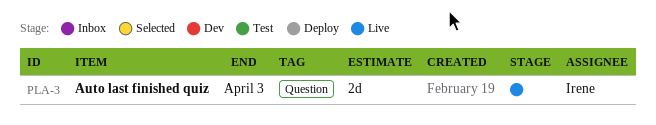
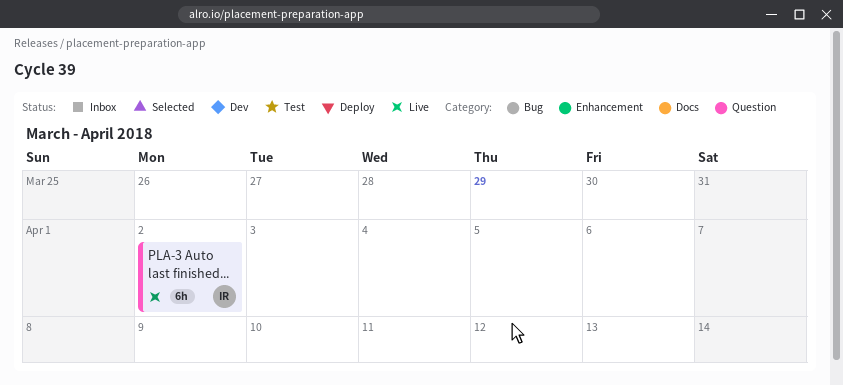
PLA-3, estimate: 2d -> 6h
PLA-3, due: Apr 3 -> Apr 2

